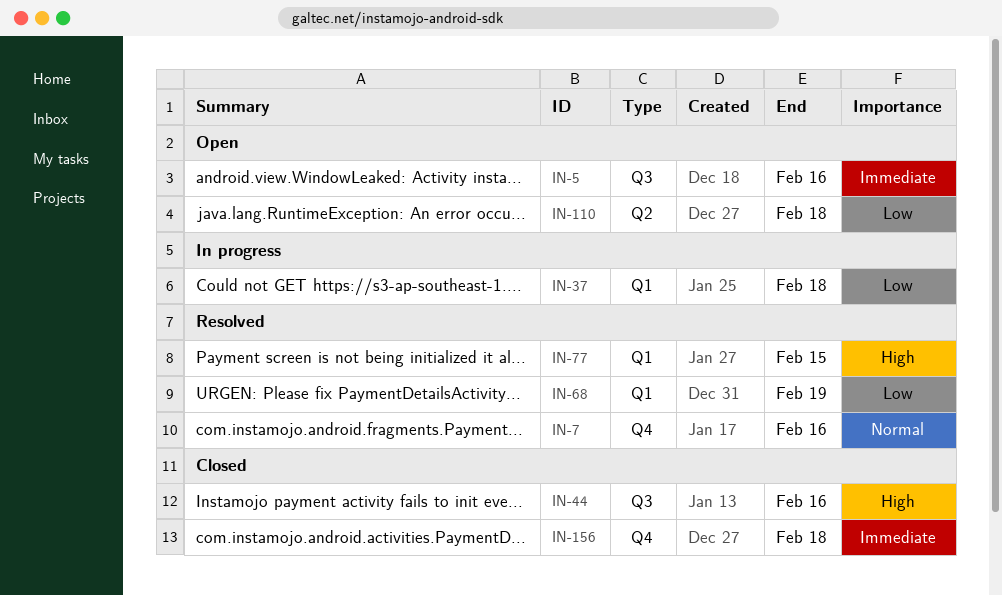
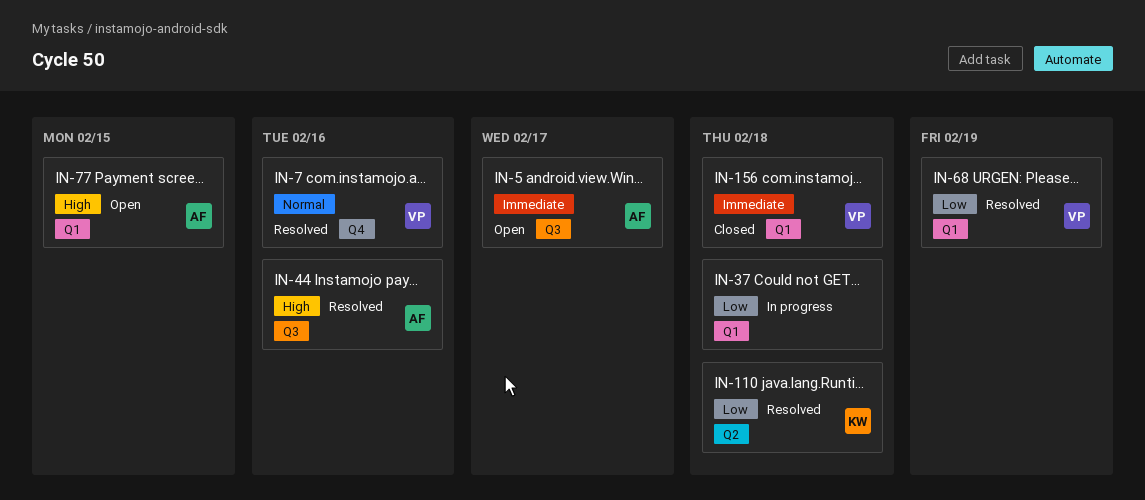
IN-5, due: Feb 16 -> Feb 17
IN-44, status: Closed -> Resolved
IN-77, status: Resolved -> Open
IN-110, status: Open -> Resolved
IN-156, label: Q4 -> Q1

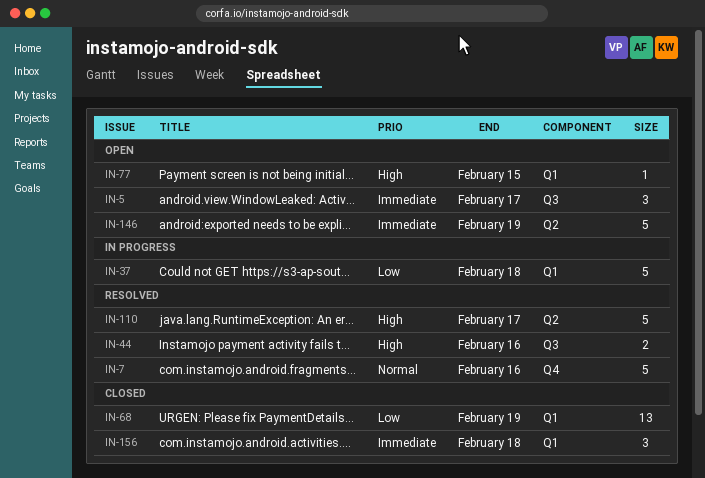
IN-68, status: Resolved -> Closed
IN-110, priority: Low -> High
IN-110, due: Feb 18 -> Feb 17
IN-146: none -> present

